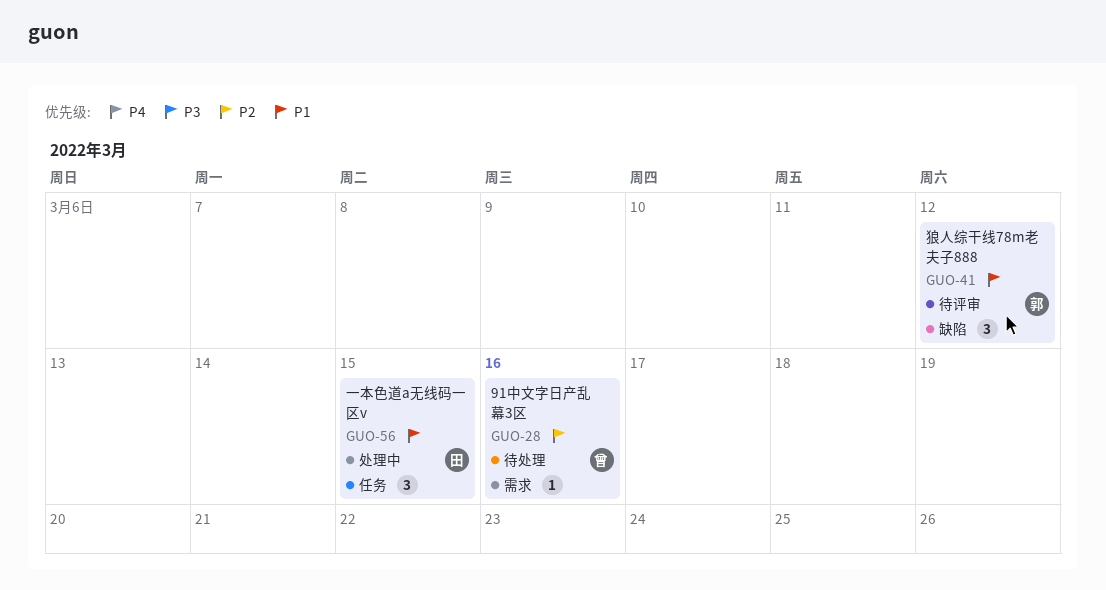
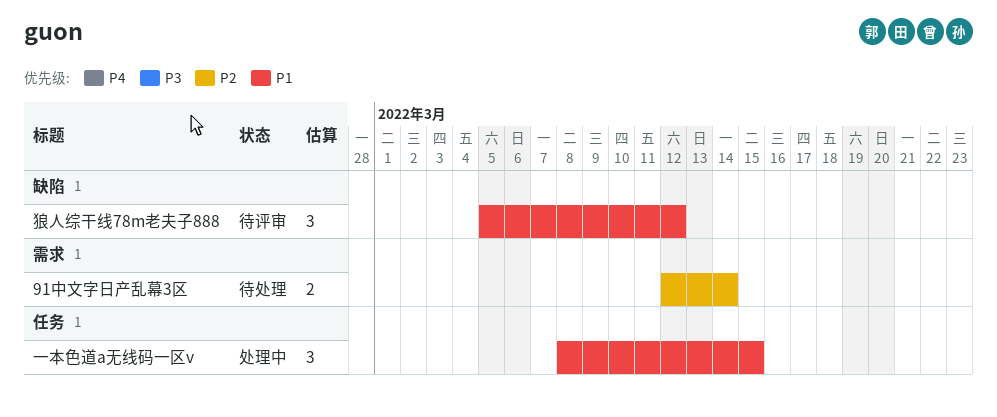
91中文字日产乱幕3区, estimate: 1 -> 2
91中文字日产乱幕3区, due: Mar 16 -> Mar 14

